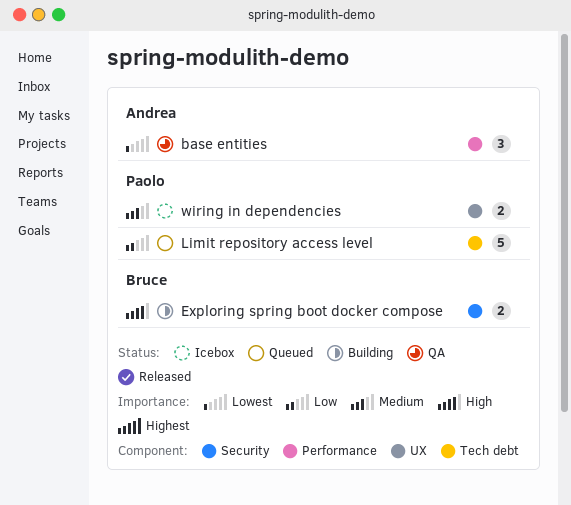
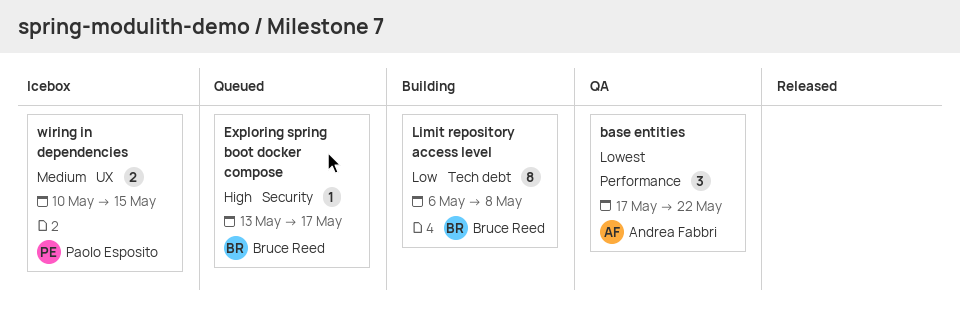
Exploring spring boot docker compose, status: Building -> Queued
Exploring spring boot docker compose, estimate: 2 -> 1
Limit repository access level, status: Queued -> Building
Limit repository access level, owner: Paolo Esposito -> Bruce Reed
Limit repository access level, estimate: 5 -> 8

